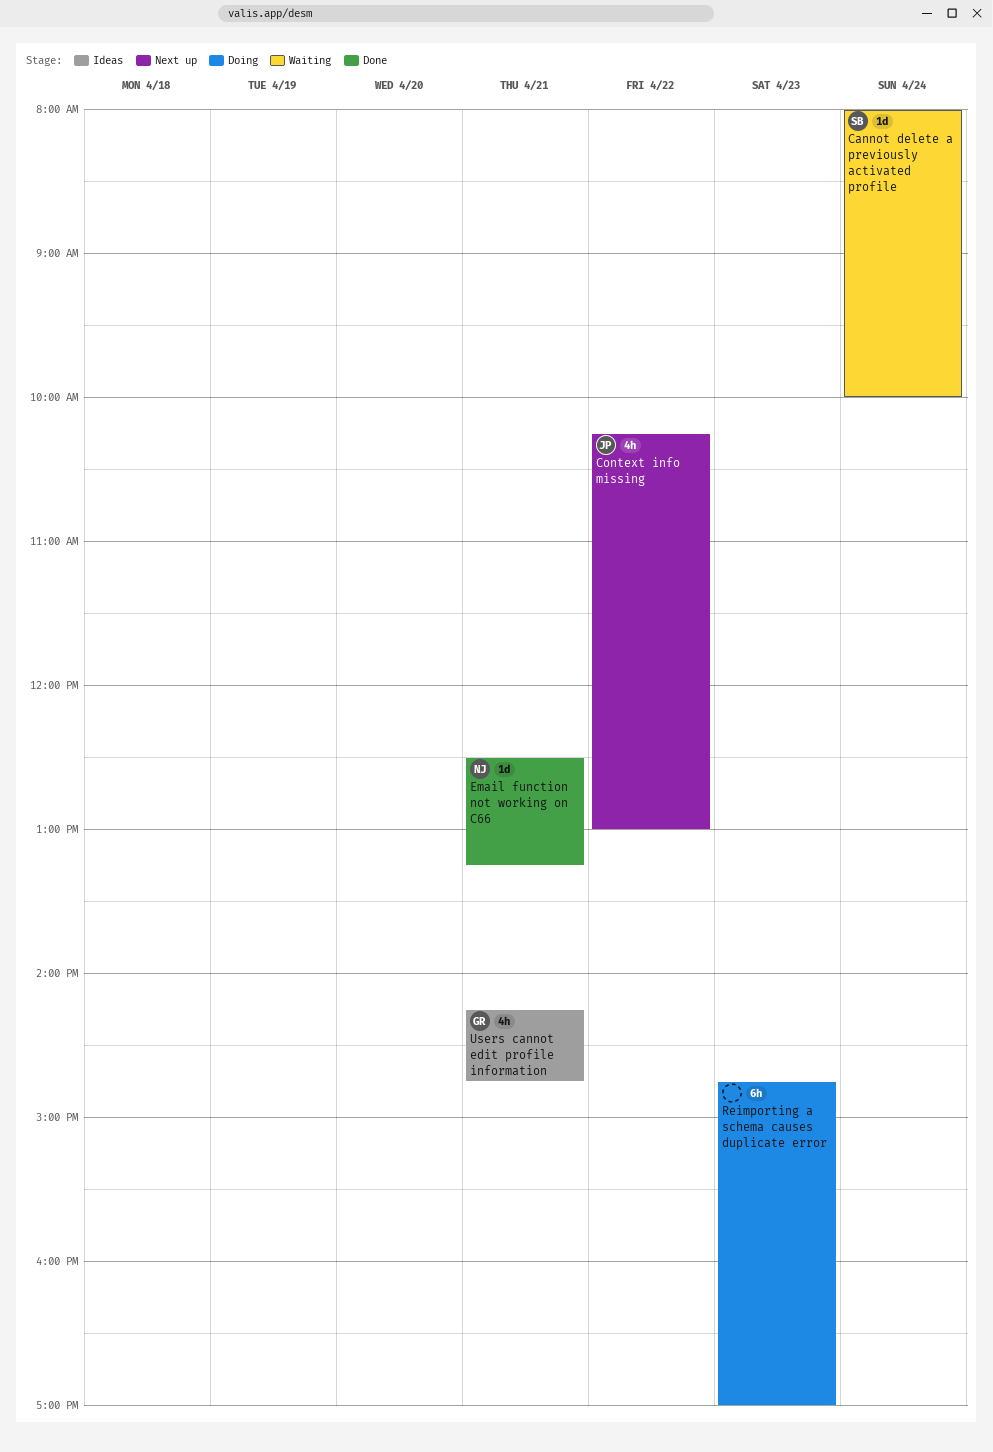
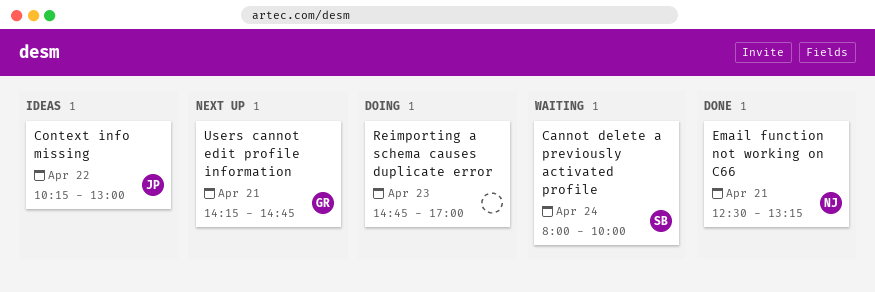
Context info missing, status: Next up -> Ideas
Users cannot edit profile information, status: Ideas -> Next up

